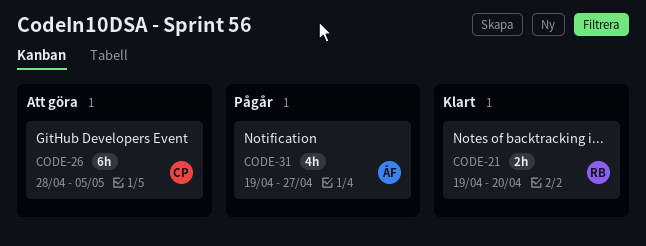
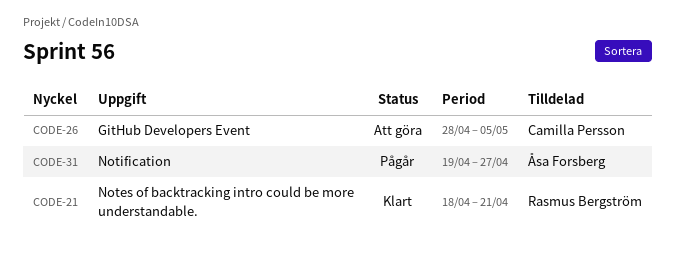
CODE-21, start: Apr 19 -> Apr 18
CODE-21, due: Apr 20 -> Apr 21

